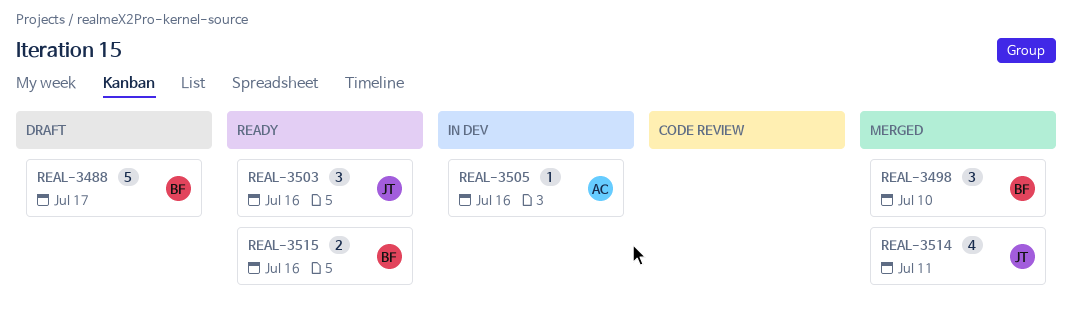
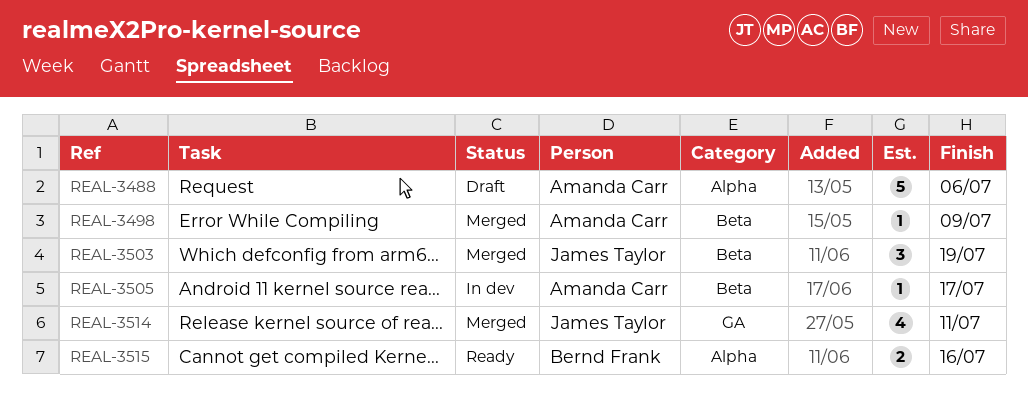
REAL-3488, owner: Bernd Frank -> Amanda Carr
REAL-3488, due: Jul 17 -> Jul 6
REAL-3498, owner: Bernd Frank -> Amanda Carr
REAL-3498, estimate: 3 -> 1
REAL-3498, due: Jul 10 -> Jul 9
REAL-3503, status: Ready -> Merged
REAL-3503, due: Jul 16 -> Jul 19
REAL-3505, due: Jul 16 -> Jul 17

